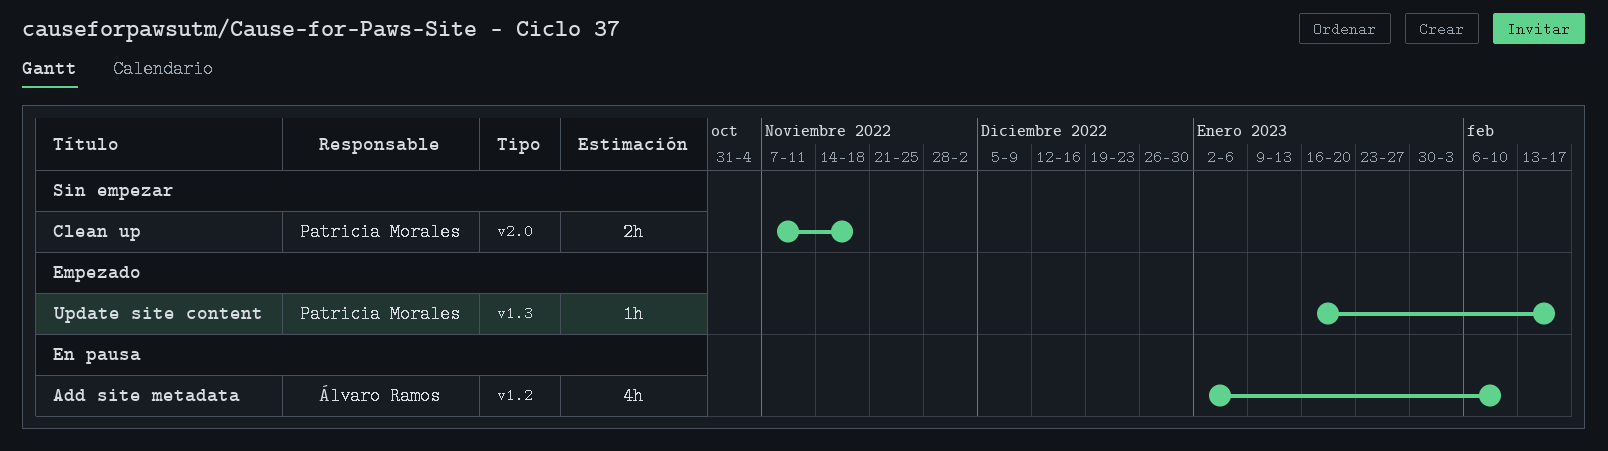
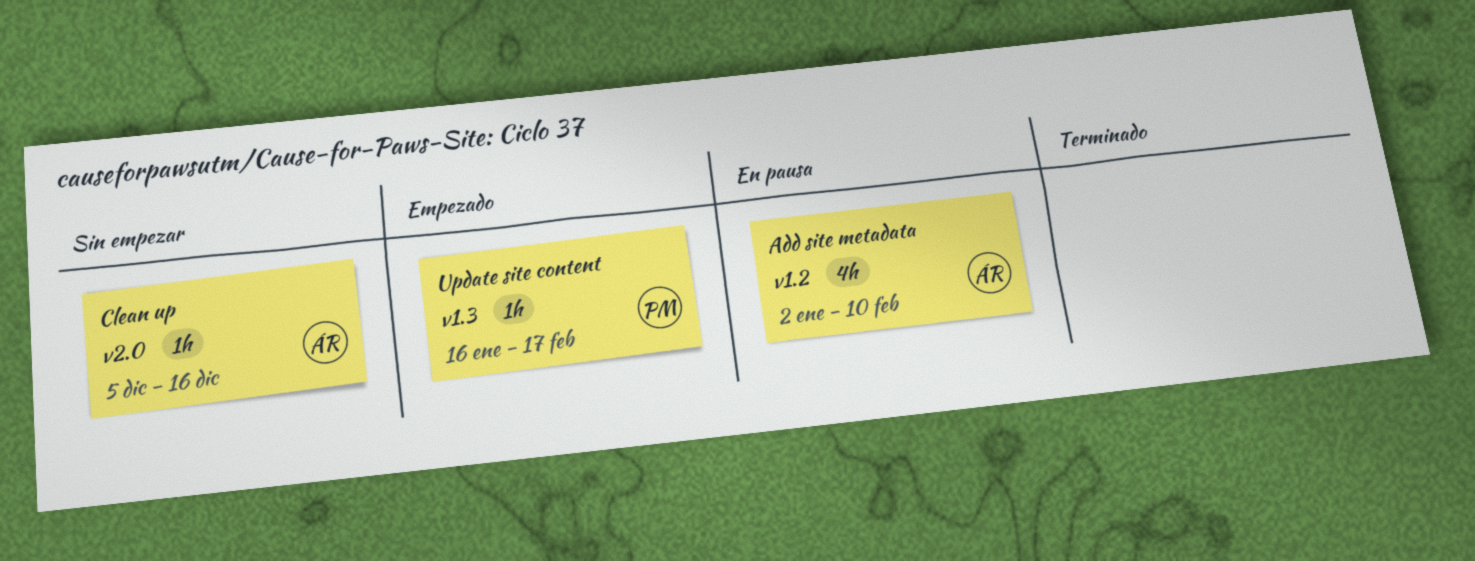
Clean up, owner: Patricia Morales -> Álvaro Ramos
Clean up, estimate: 2h -> 1h
Clean up, start: Nov 7 -> Dec 5
Clean up, due: Nov 18 -> Dec 16

